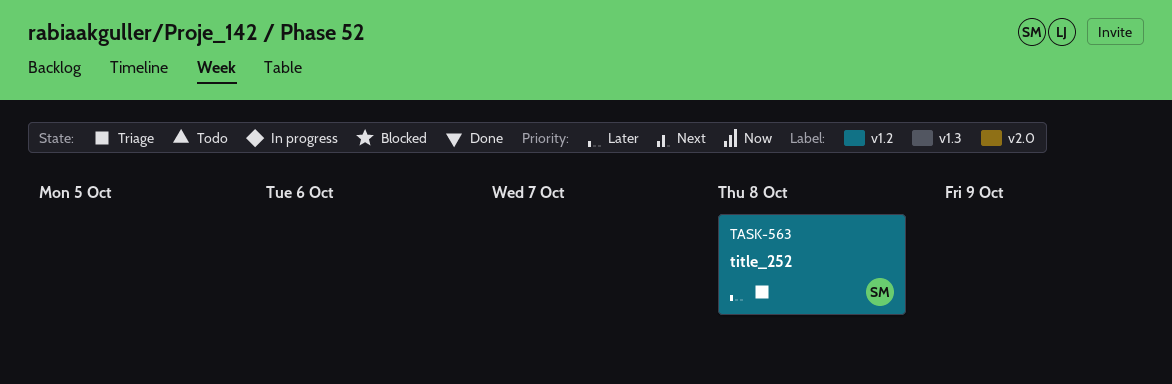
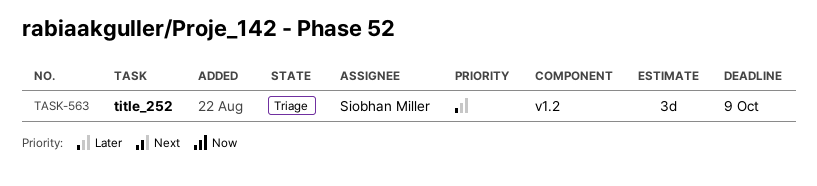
TASK-563, due: Oct 8 -> Oct 9

